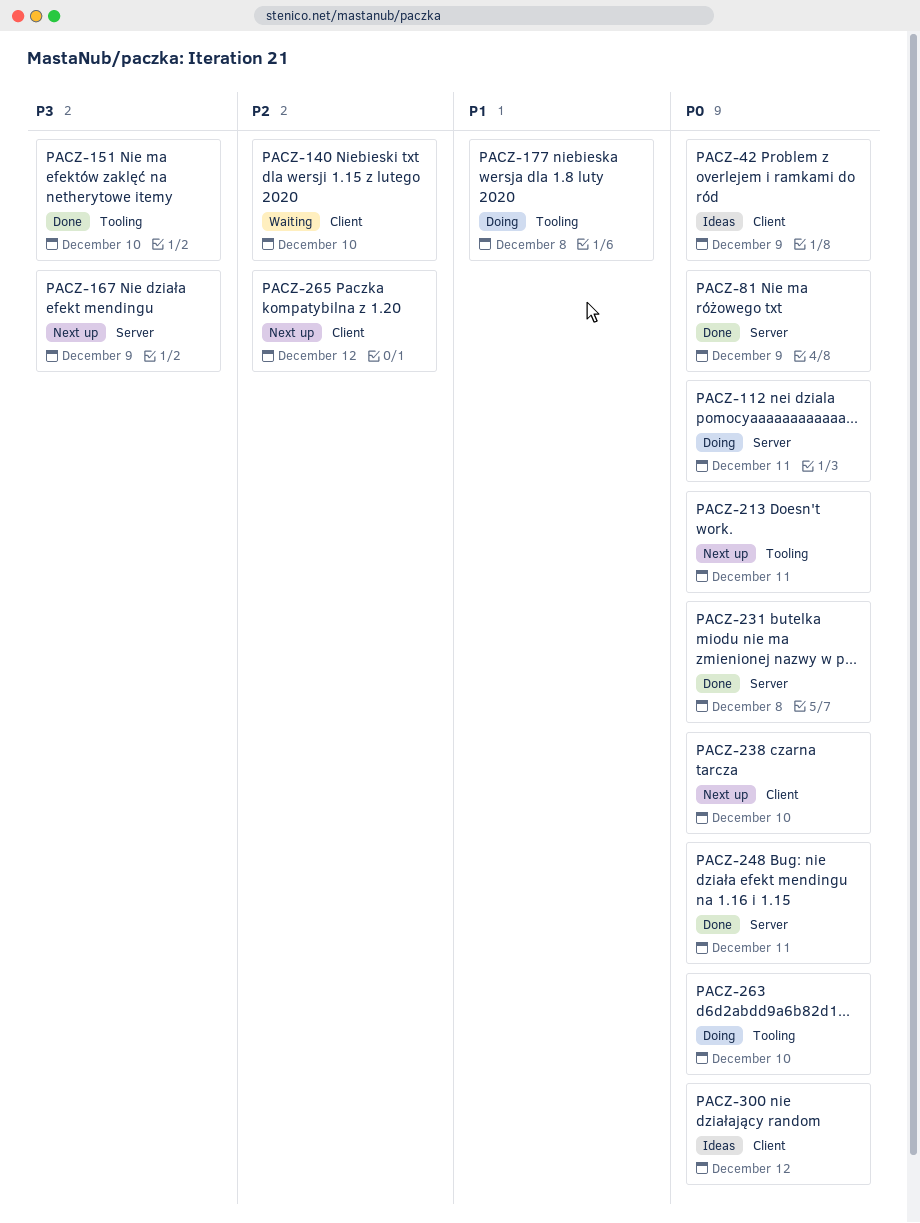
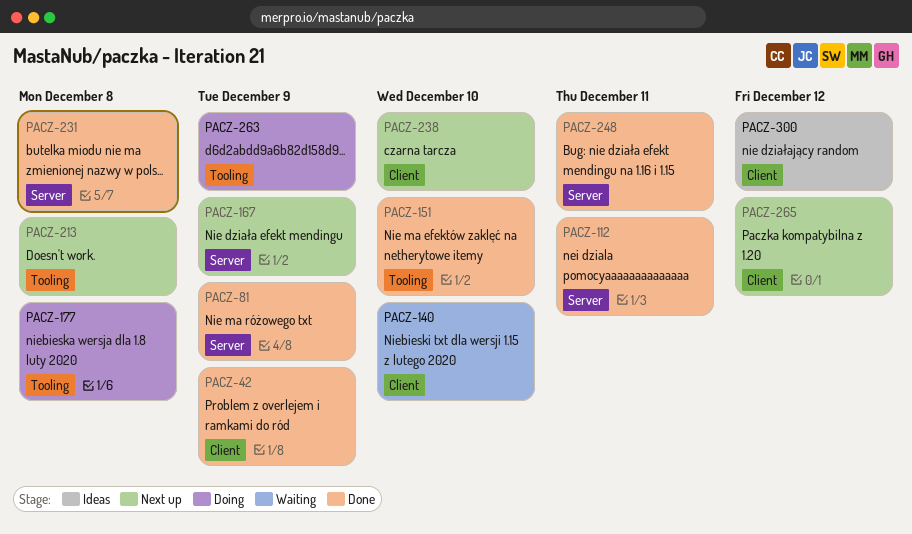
PACZ-42, status: Ideas -> Done
PACZ-112, status: Doing -> Done
PACZ-213, due: Dec 11 -> Dec 8
PACZ-263, due: Dec 10 -> Dec 9

